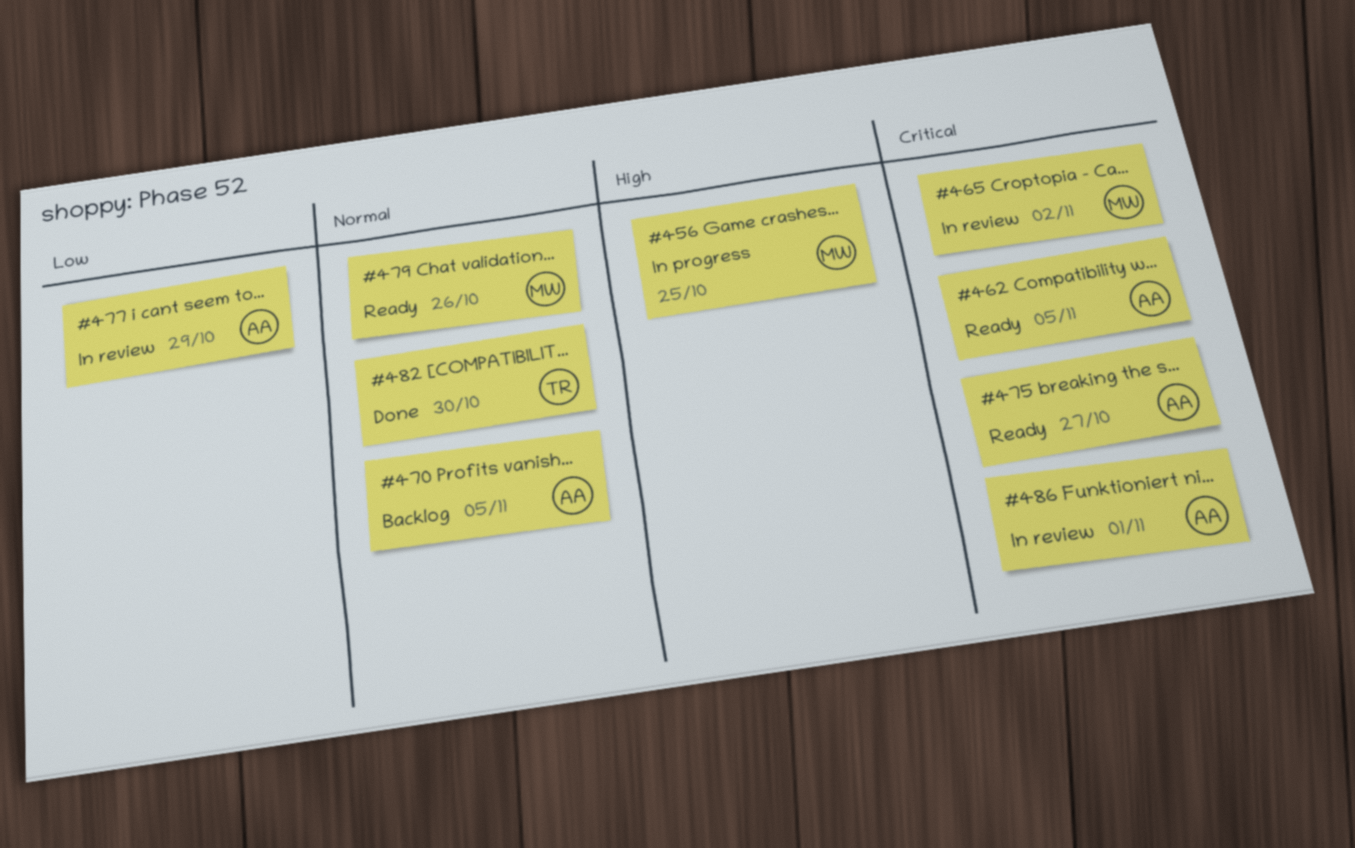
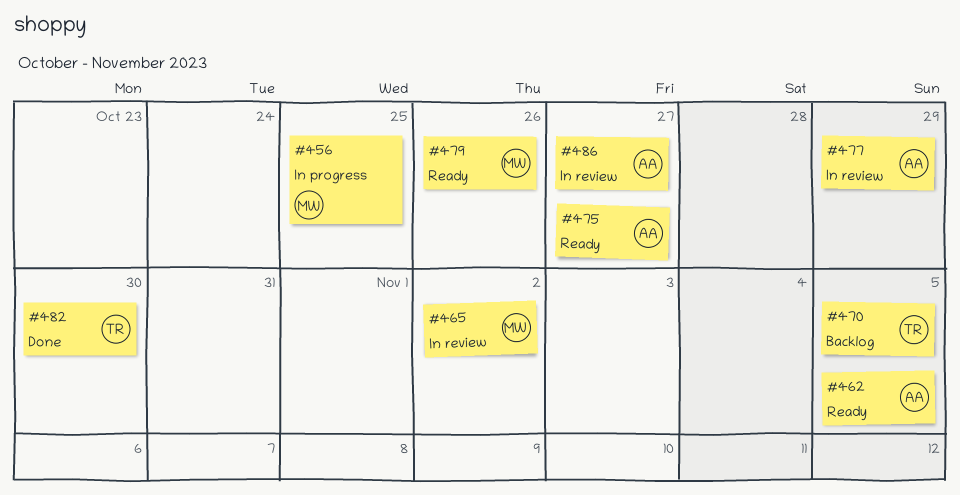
#470, owner: AA -> TR
#486, due: Nov 1 -> Oct 27

